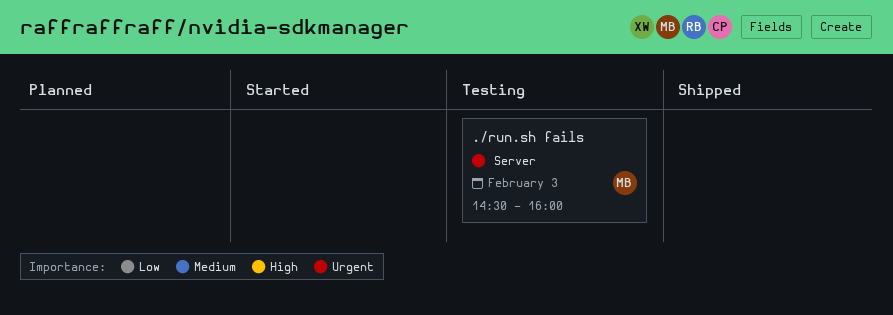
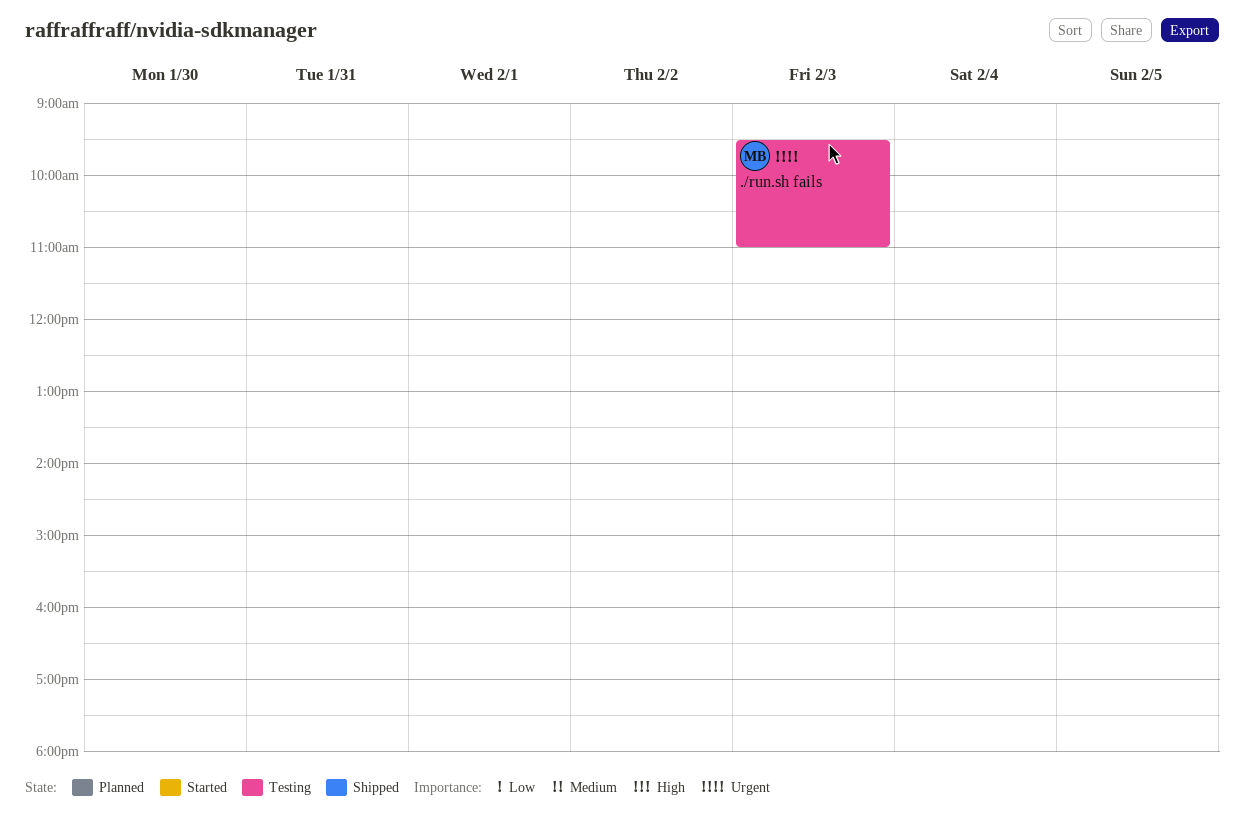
./run.sh fails, begins: 14:30 -> 09:30
./run.sh fails, ends: 16:00 -> 11:00

